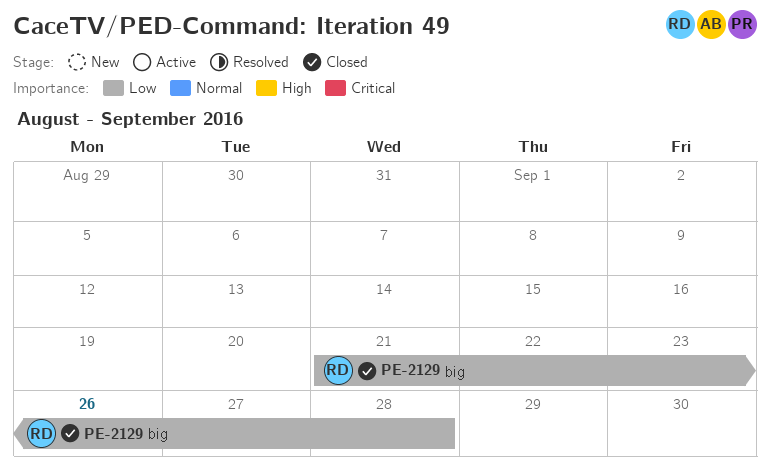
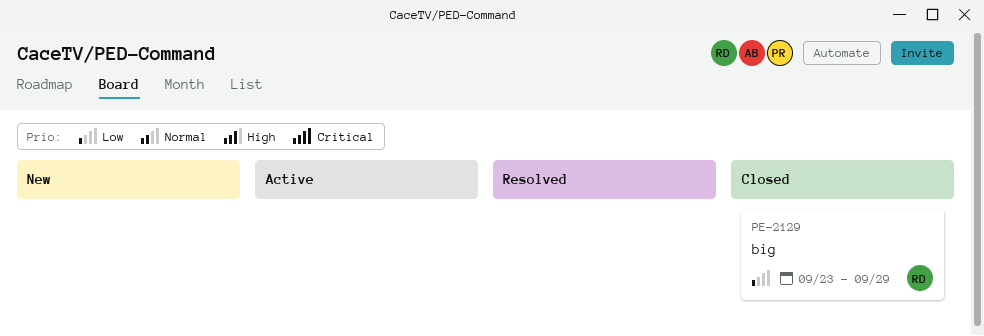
PE-2129, start: Sep 21 -> Sep 23
PE-2129, due: Sep 28 -> Sep 29

